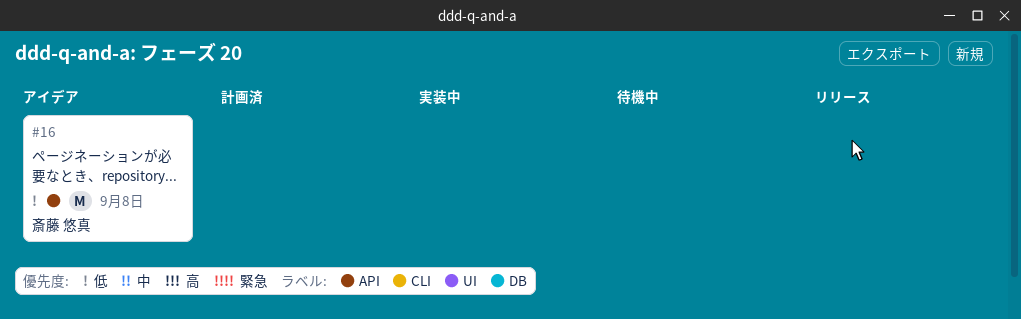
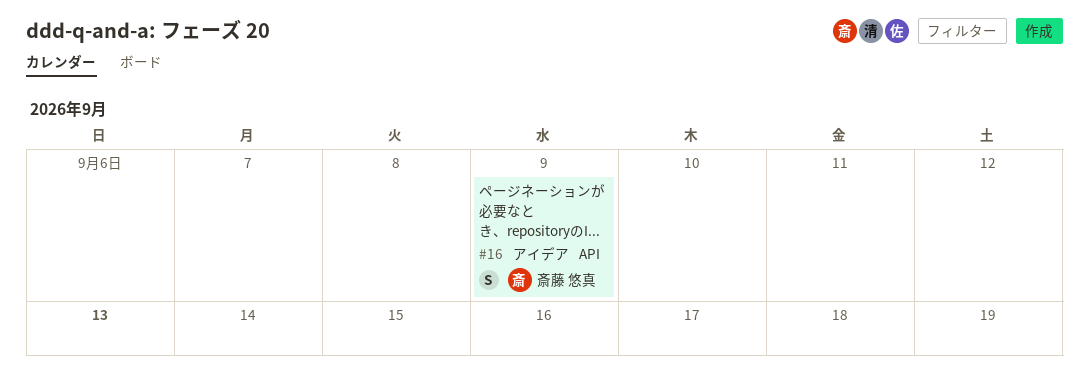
#16, estimate: M -> S
#16, due: Sep 8 -> Sep 9

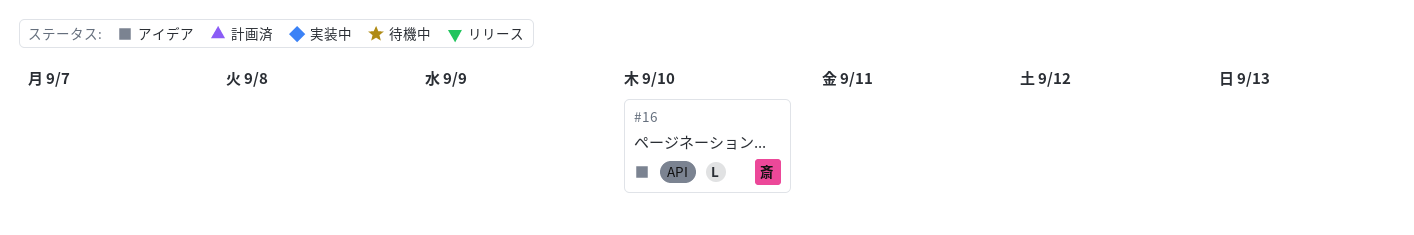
#16, estimate: S -> L
#16, due: Sep 9 -> Sep 10

